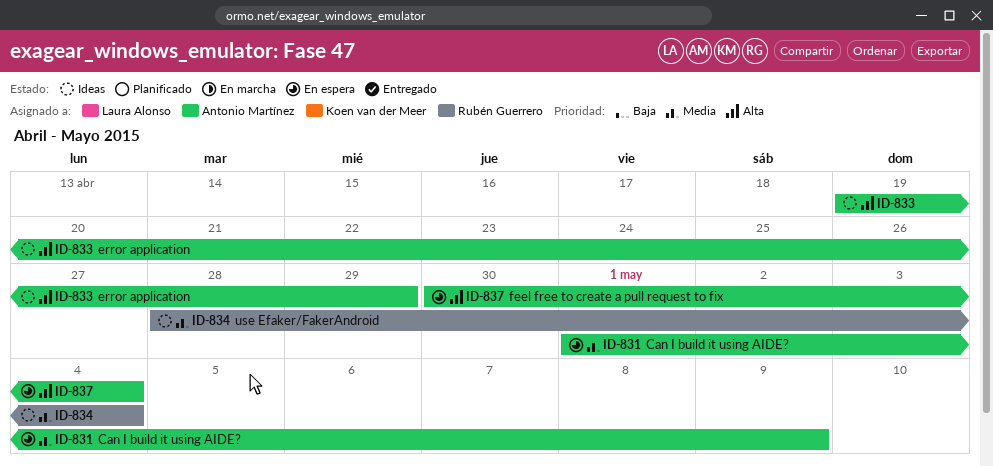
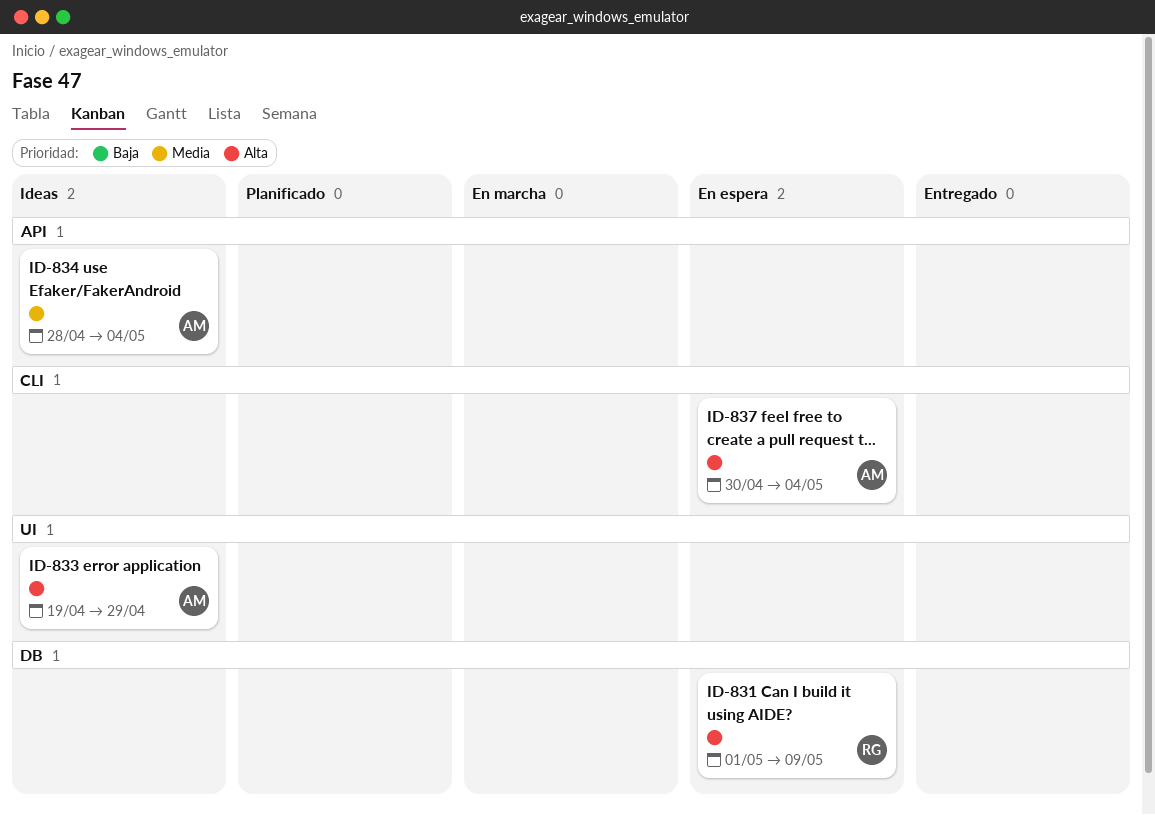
ID-831, owner: Antonio Martínez -> Rubén Guerrero
ID-831, priority: Media -> Alta
ID-834, owner: Rubén Guerrero -> Antonio Martínez

